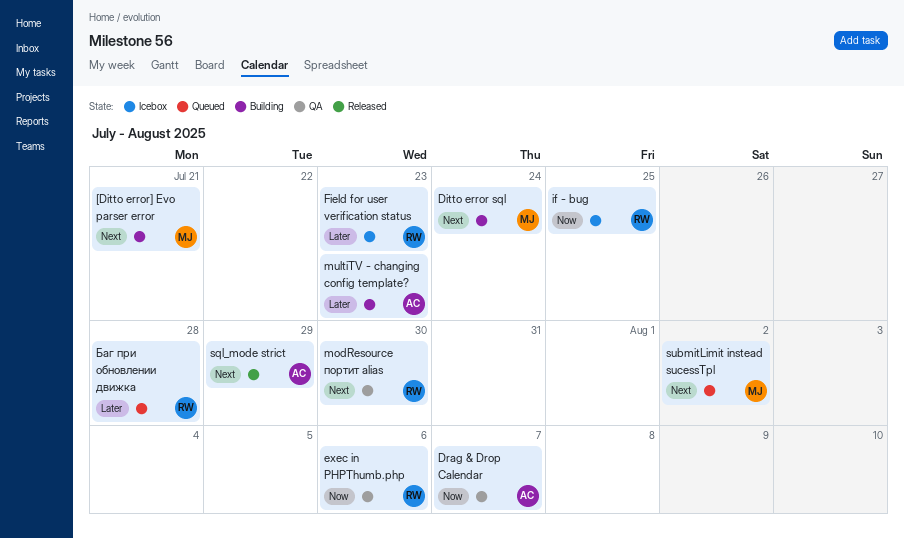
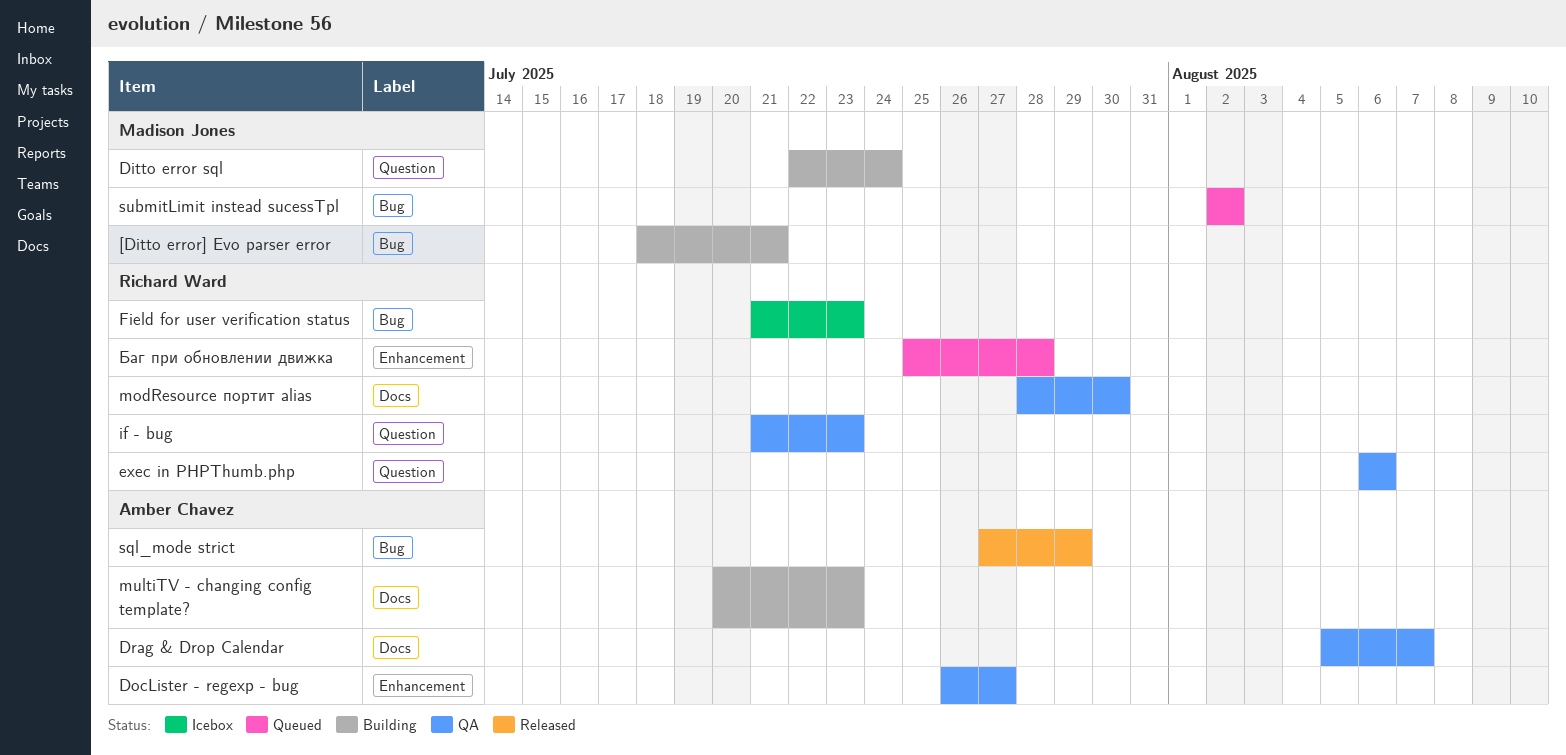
DocLister - regexp - bug: none -> present
if - bug, status: Icebox -> QA
if - bug, due: Jul 25 -> Jul 23

